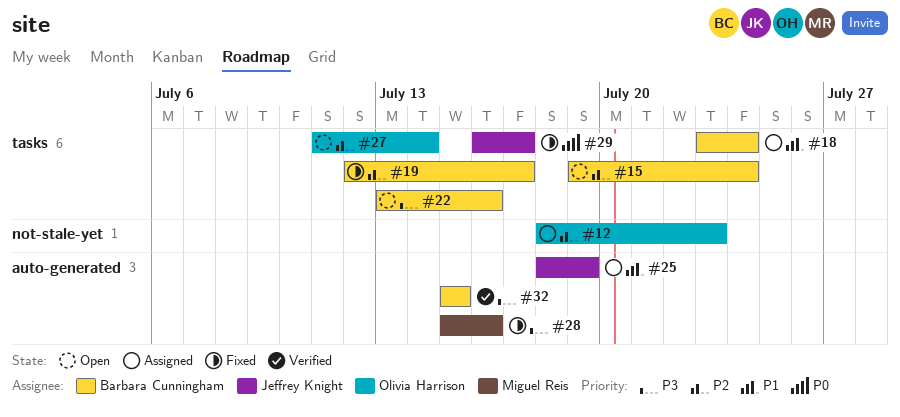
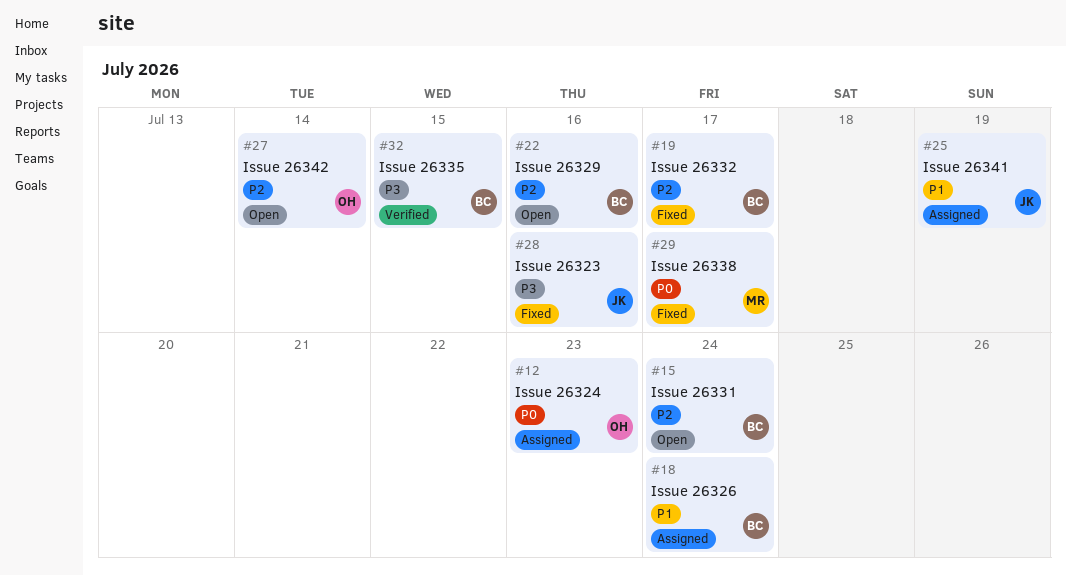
#12, priority: P2 -> P0
#22, priority: P3 -> P2
#28, owner: Miguel Reis -> Jeffrey Knight
#29, owner: Jeffrey Knight -> Miguel Reis

